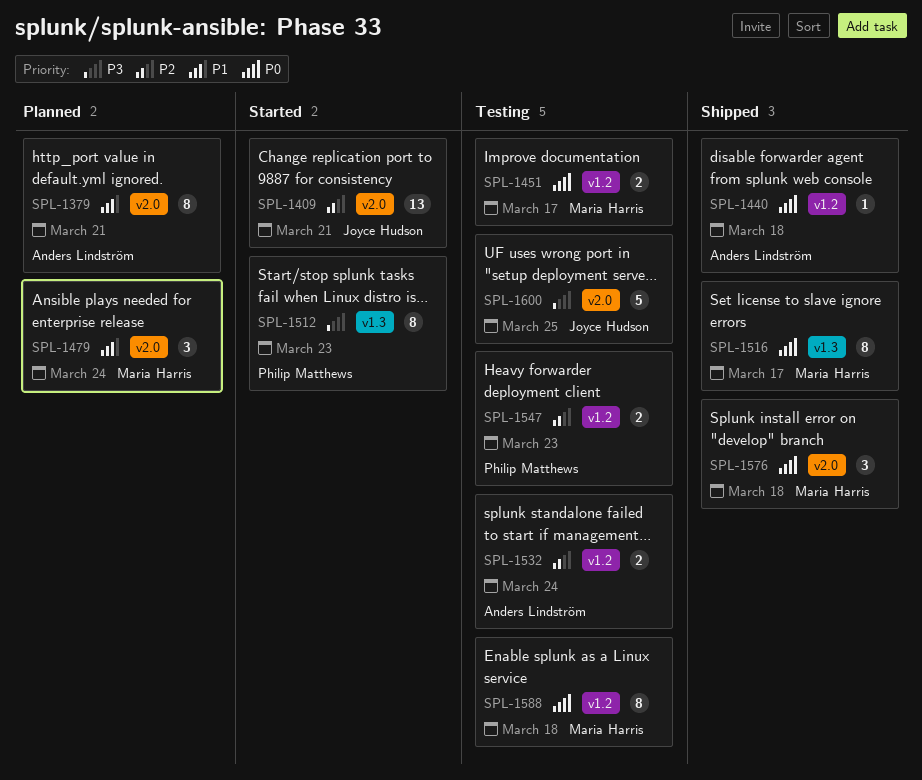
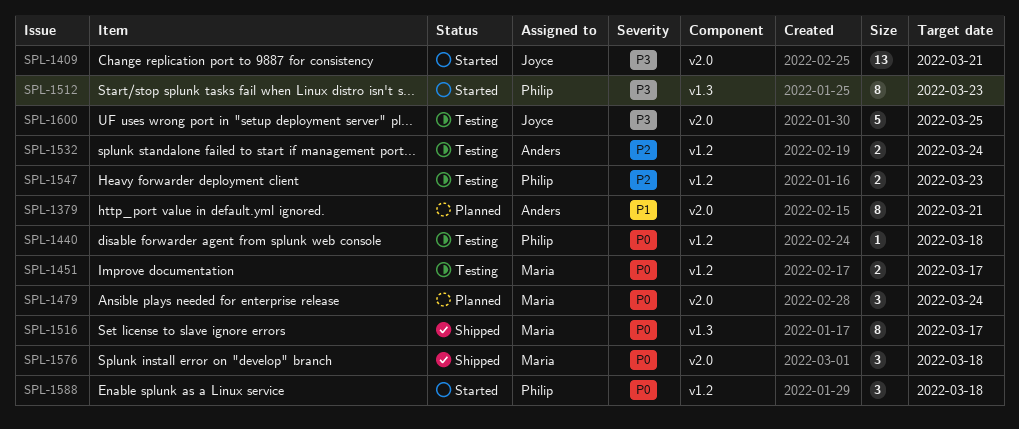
SPL-1409, priority: P2 -> P3
SPL-1440, status: Shipped -> Testing
SPL-1440, owner: Anders Lindström -> Philip Matthews
SPL-1479, priority: P1 -> P0
SPL-1588, status: Testing -> Started
SPL-1588, owner: Maria Harris -> Philip Matthews
SPL-1588, estimate: 8 -> 3

